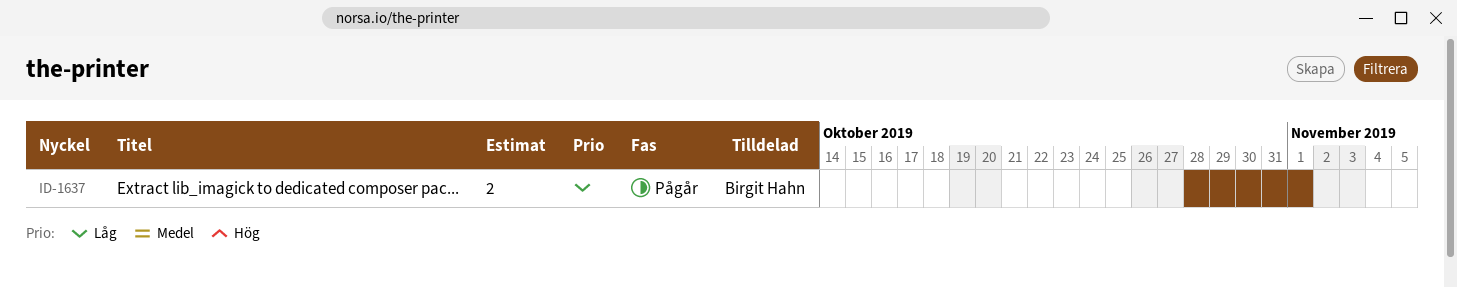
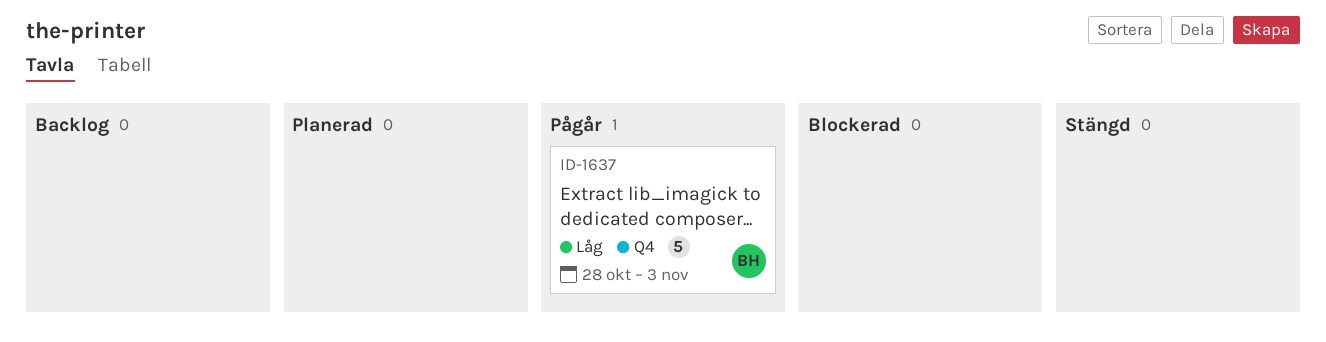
ID-1637, estimate: 2 -> 5
ID-1637, due: Nov 1 -> Nov 3

